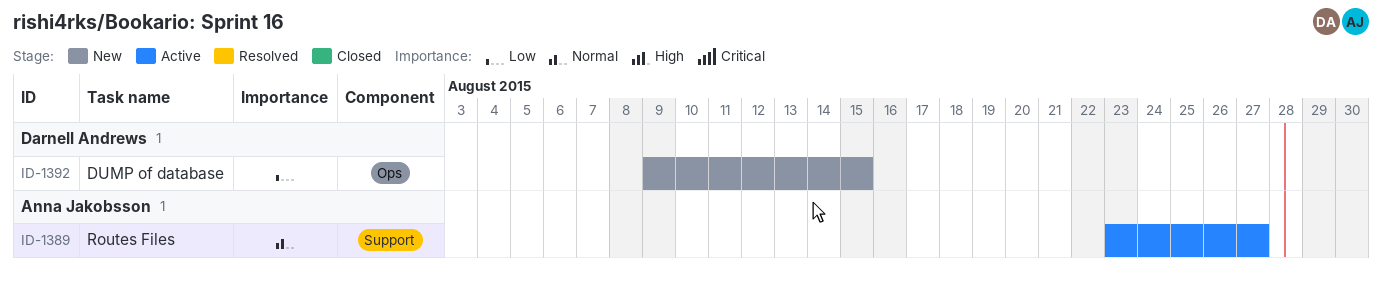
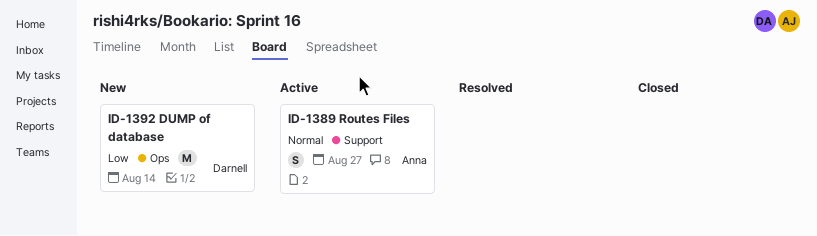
ID-1392, due: Aug 15 -> Aug 14

